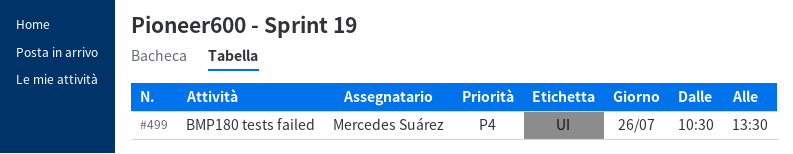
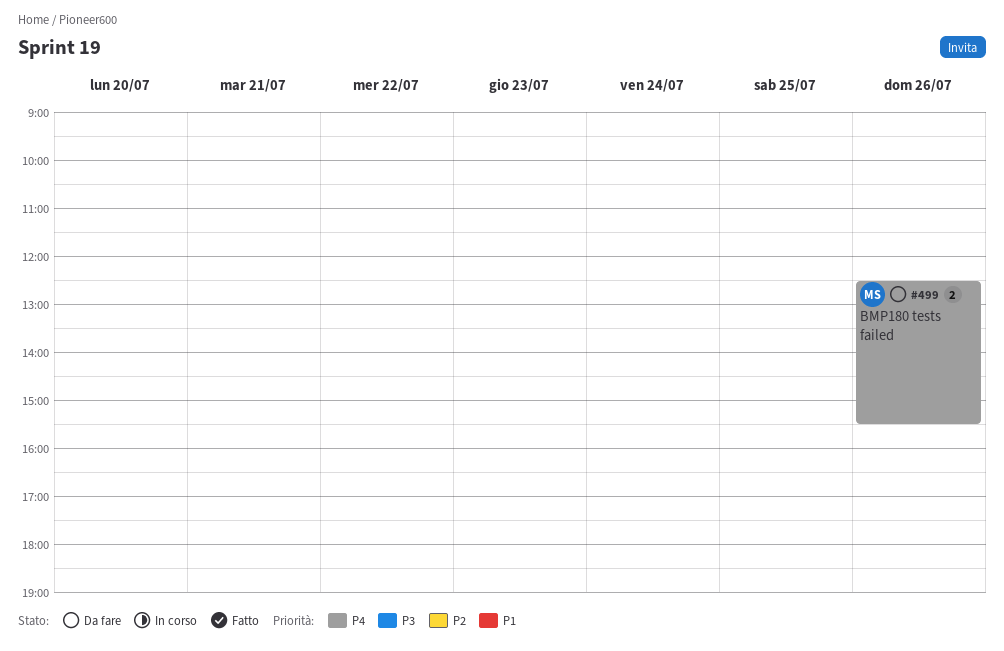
#499, begins: 10:30 -> 12:30
#499, ends: 13:30 -> 15:30

